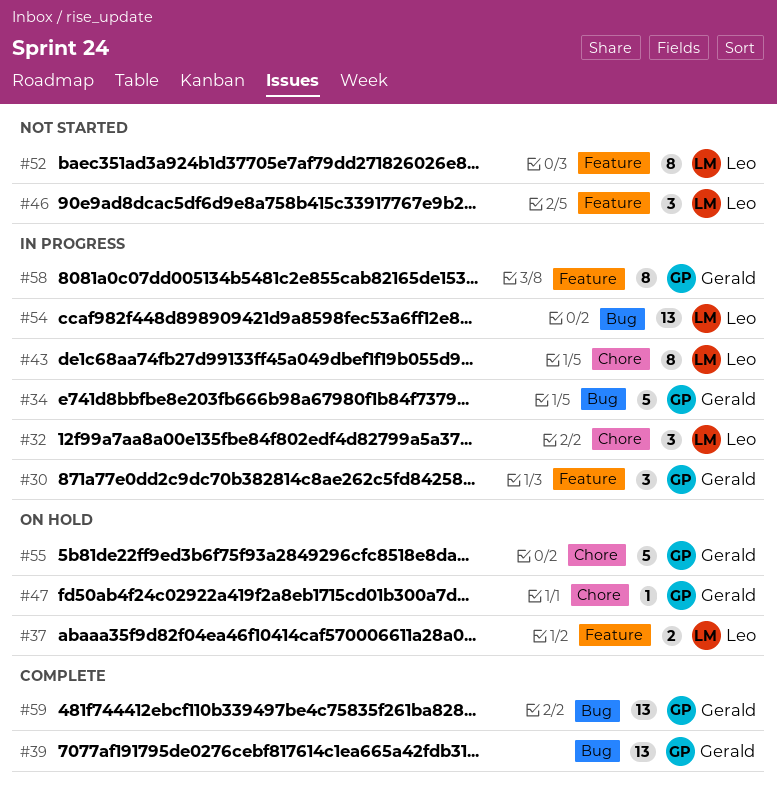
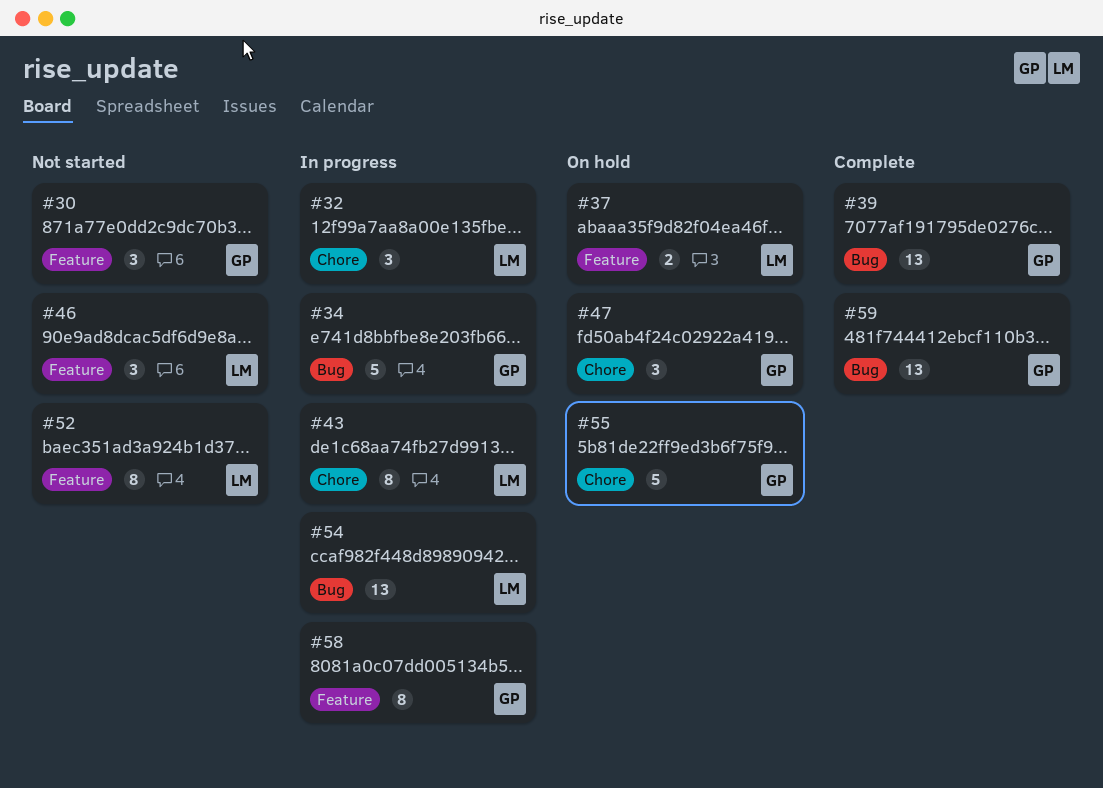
#30, status: In progress -> Not started
#47, estimate: 1 -> 3

